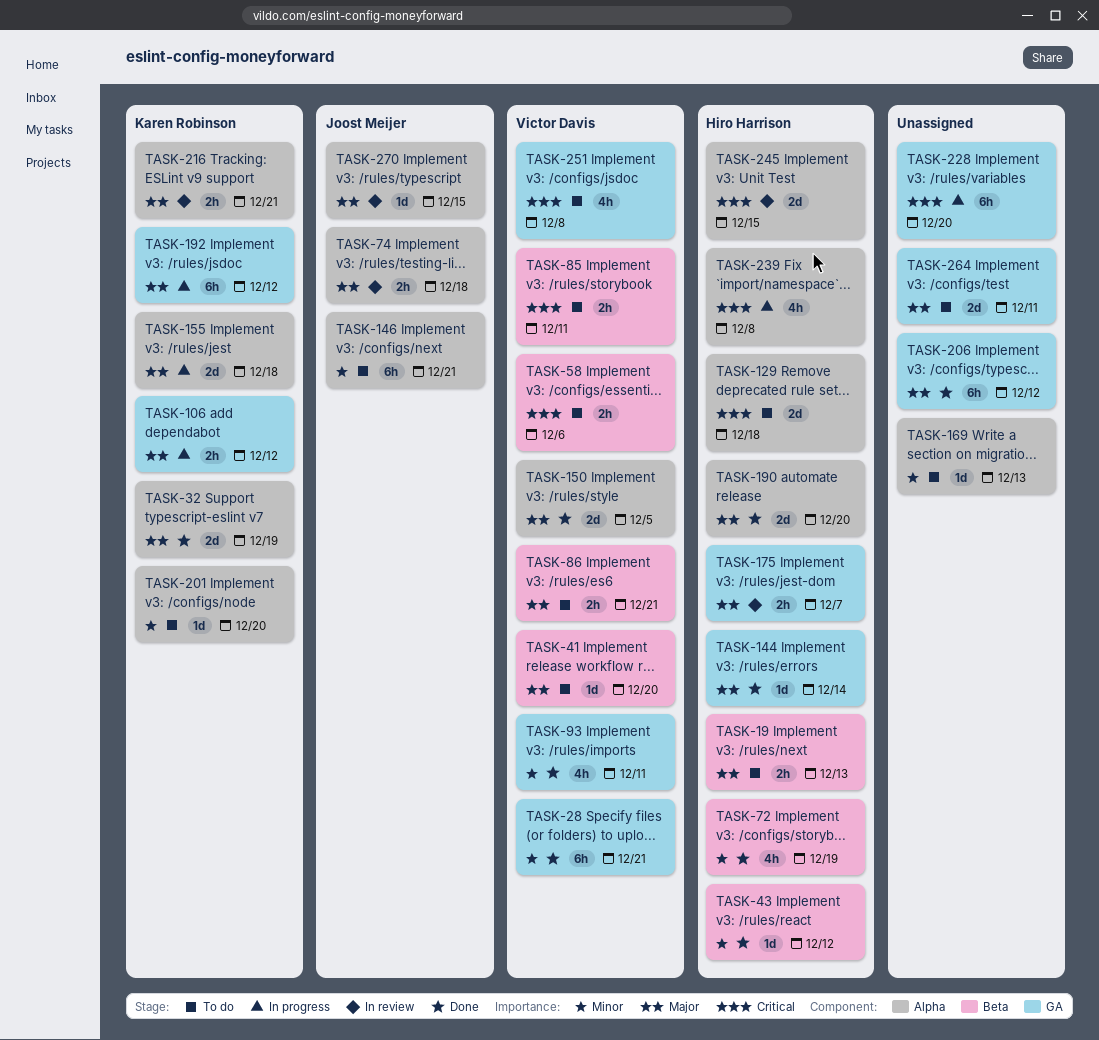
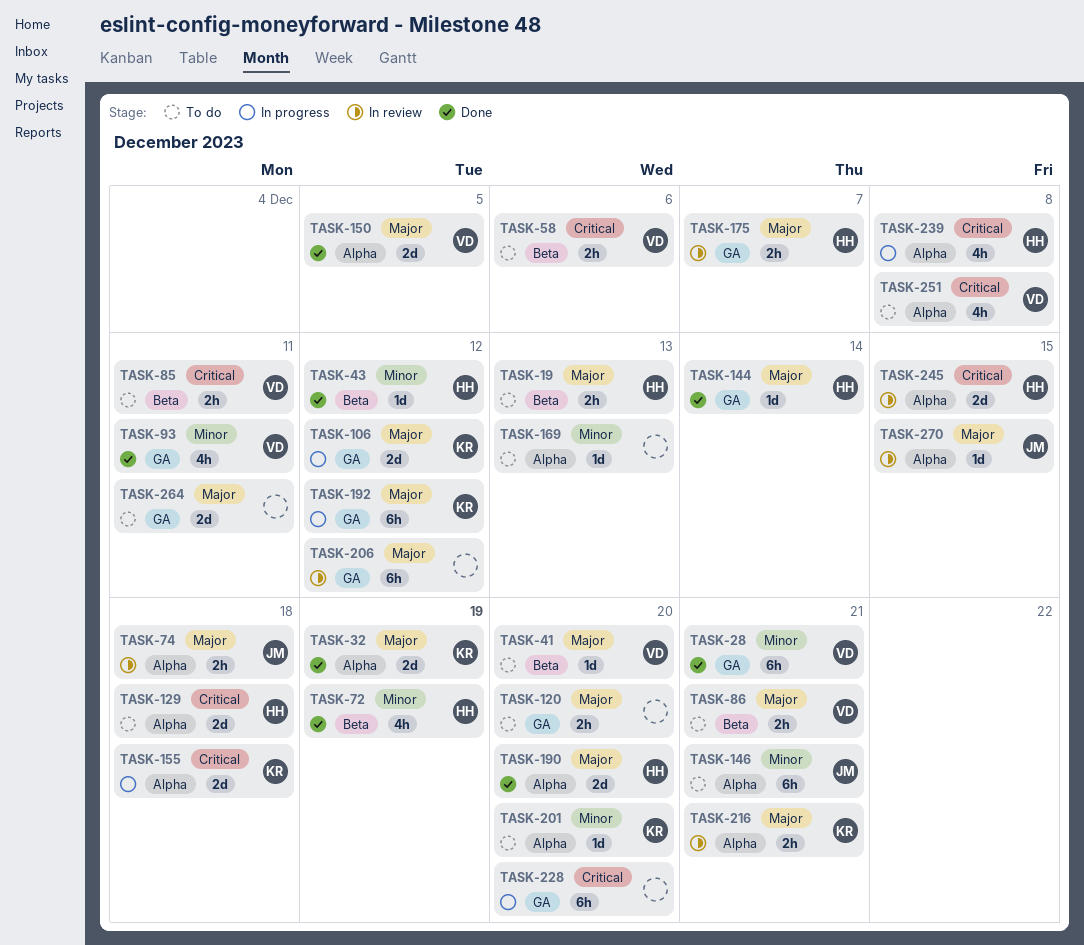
TASK-106, estimate: 2h -> 2d
TASK-120: none -> present
TASK-155, priority: Major -> Critical
TASK-206, status: Done -> In review
TASK-251, label: GA -> Alpha

